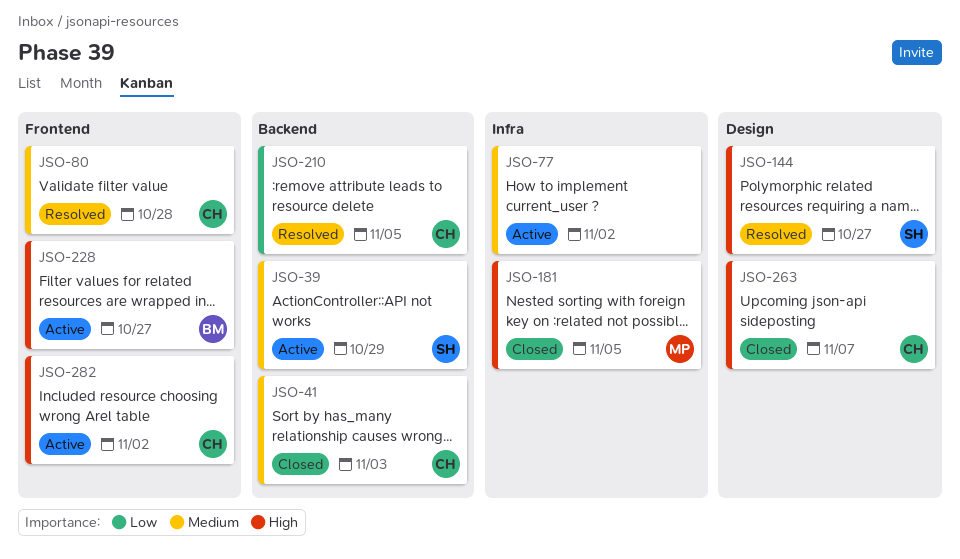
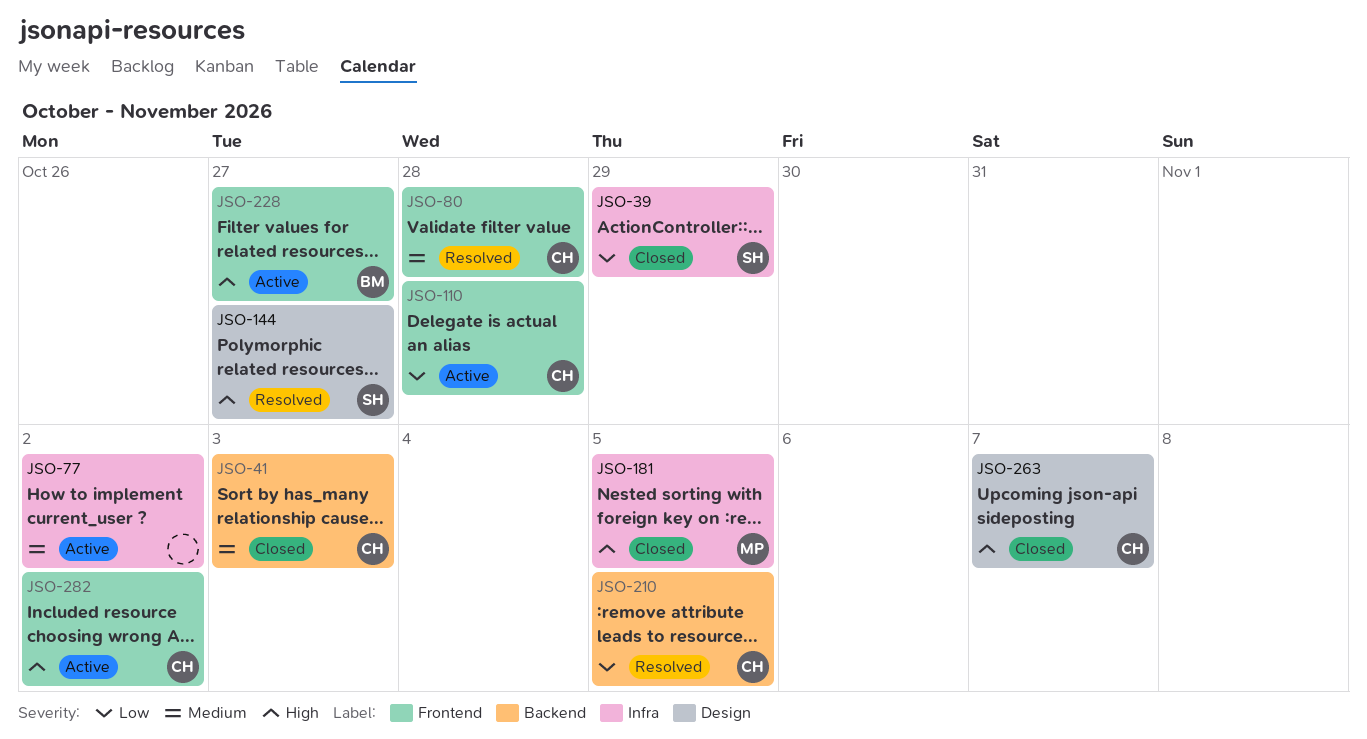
JSO-39, status: Active -> Closed
JSO-39, priority: Medium -> Low
JSO-39, label: Backend -> Infra
JSO-110: none -> present

